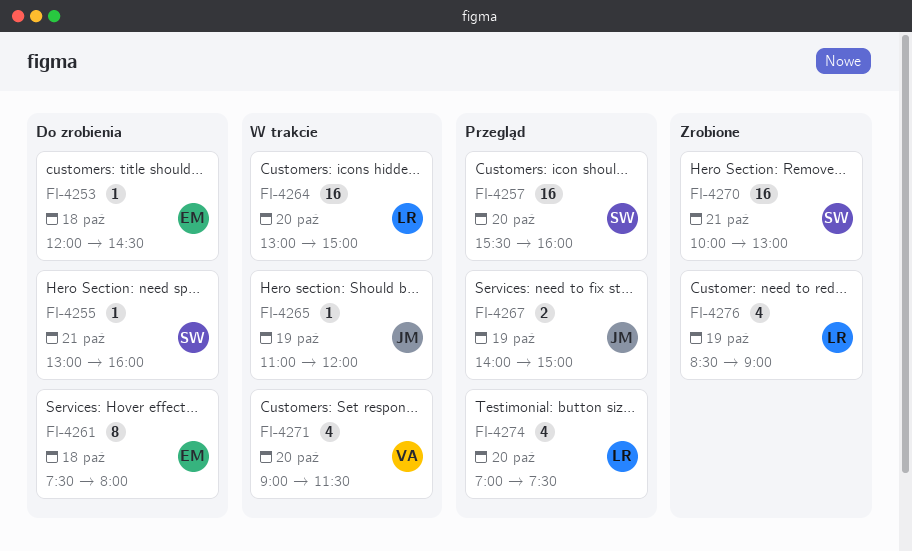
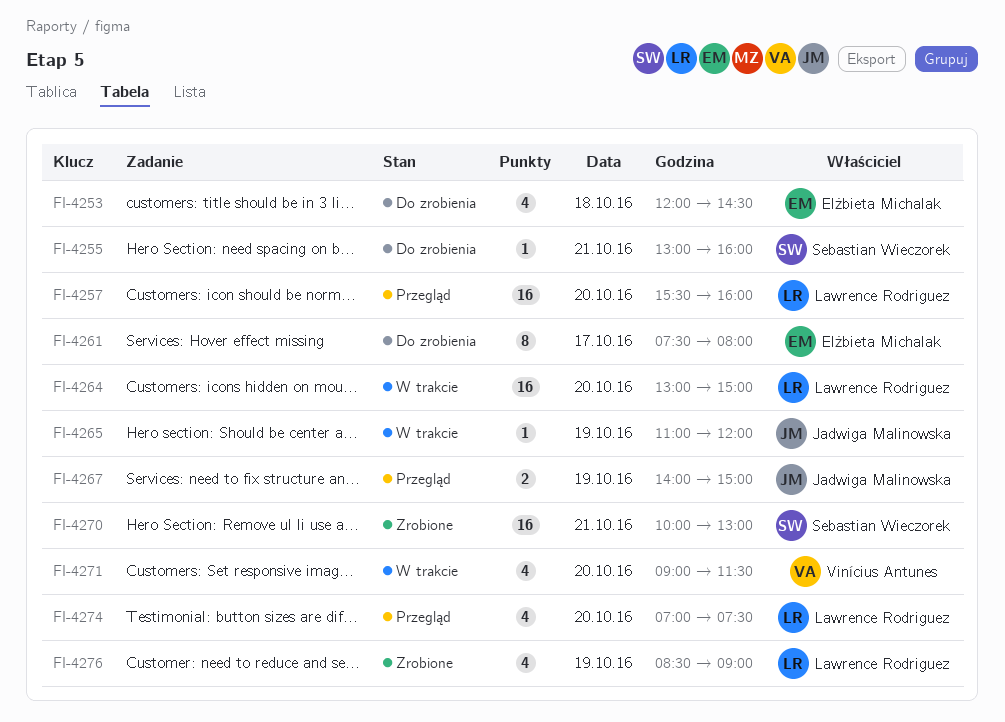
FI-4253, estimate: 1 -> 4
FI-4257, owner: Sebastian Wieczorek -> Lawrence Rodriguez
FI-4261, day: Oct 18 -> Oct 17

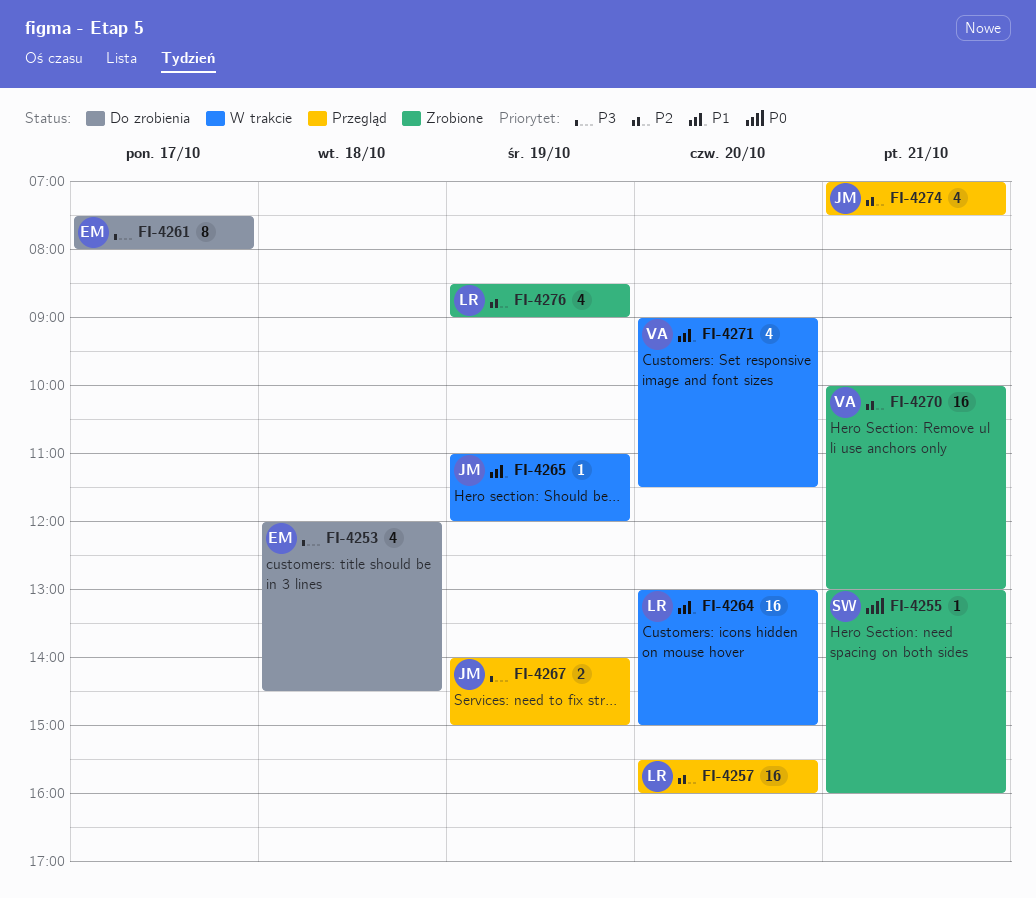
FI-4255, status: Do zrobienia -> Zrobione
FI-4270, owner: Sebastian Wieczorek -> Vinícius Antunes
FI-4274, owner: Lawrence Rodriguez -> Jadwiga Malinowska
FI-4274, day: Oct 20 -> Oct 21

